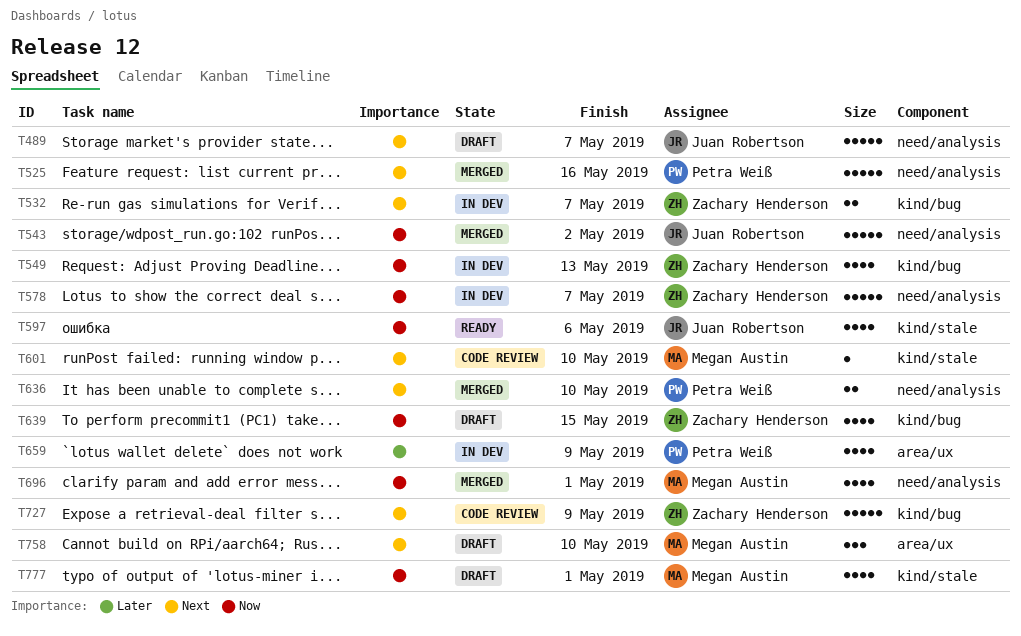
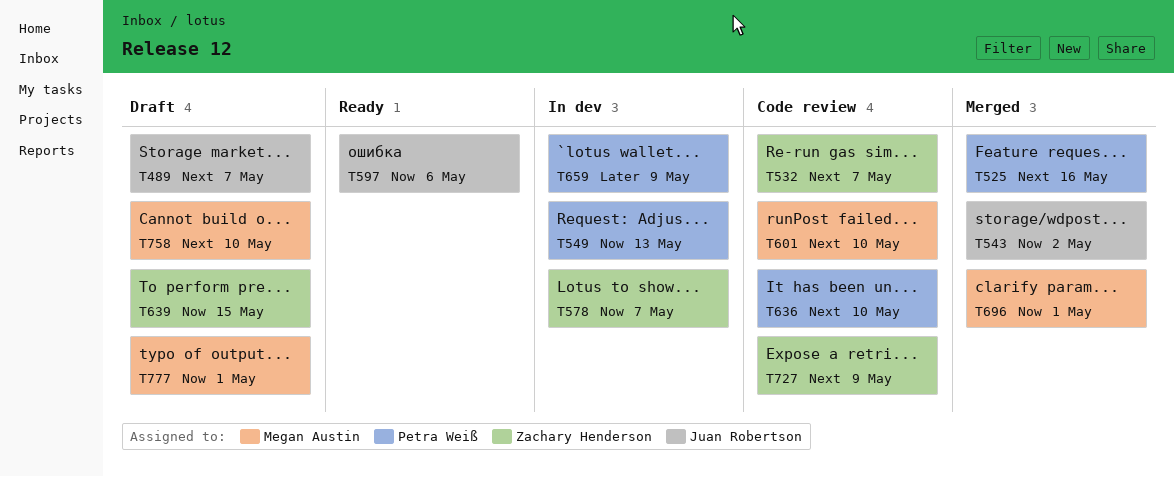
T532, status: In dev -> Code review
T549, owner: Zachary Henderson -> Petra Weiß
T636, status: Merged -> Code review

